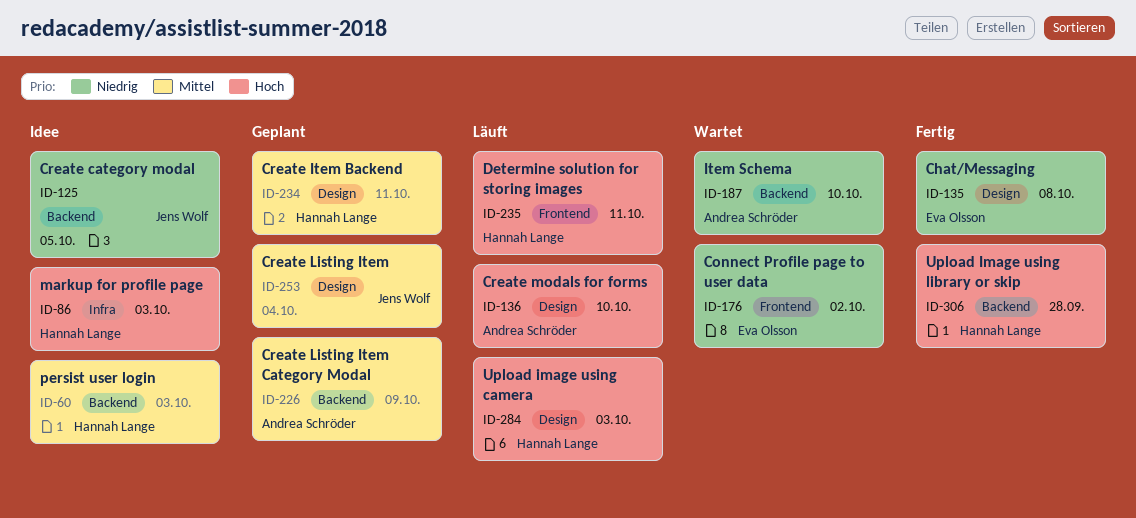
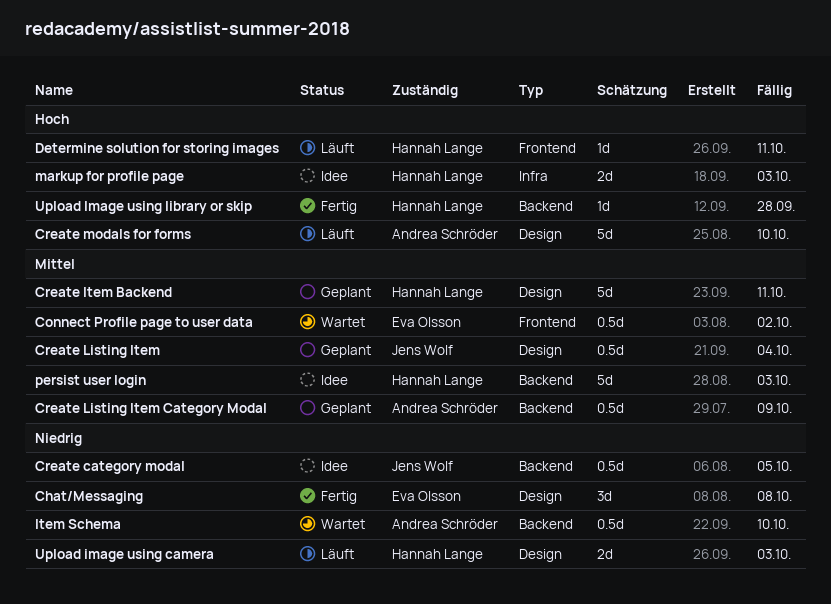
Connect Profile page to user data, priority: Niedrig -> Mittel
Upload image using camera, priority: Hoch -> Niedrig

